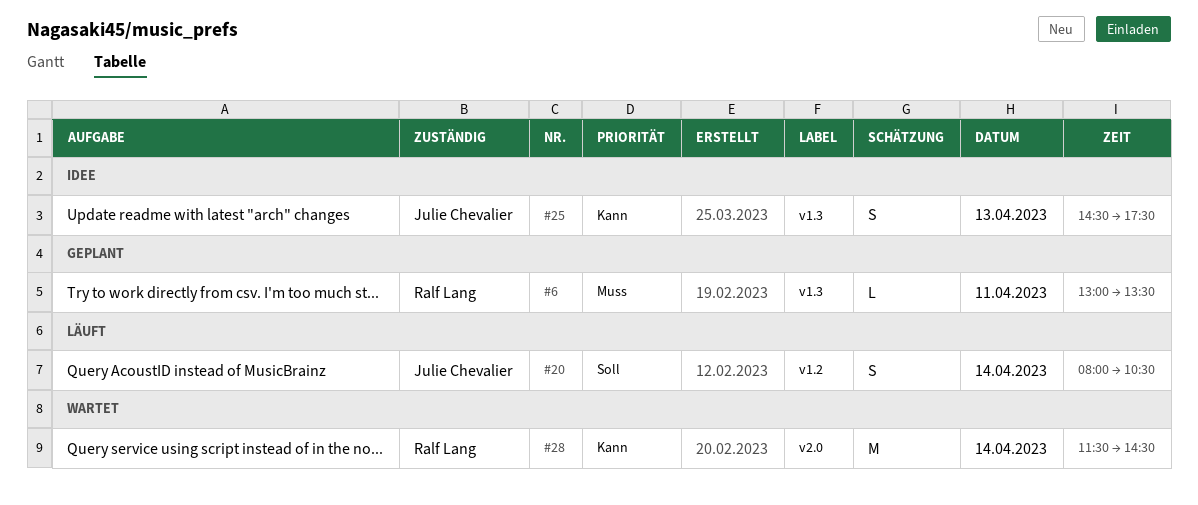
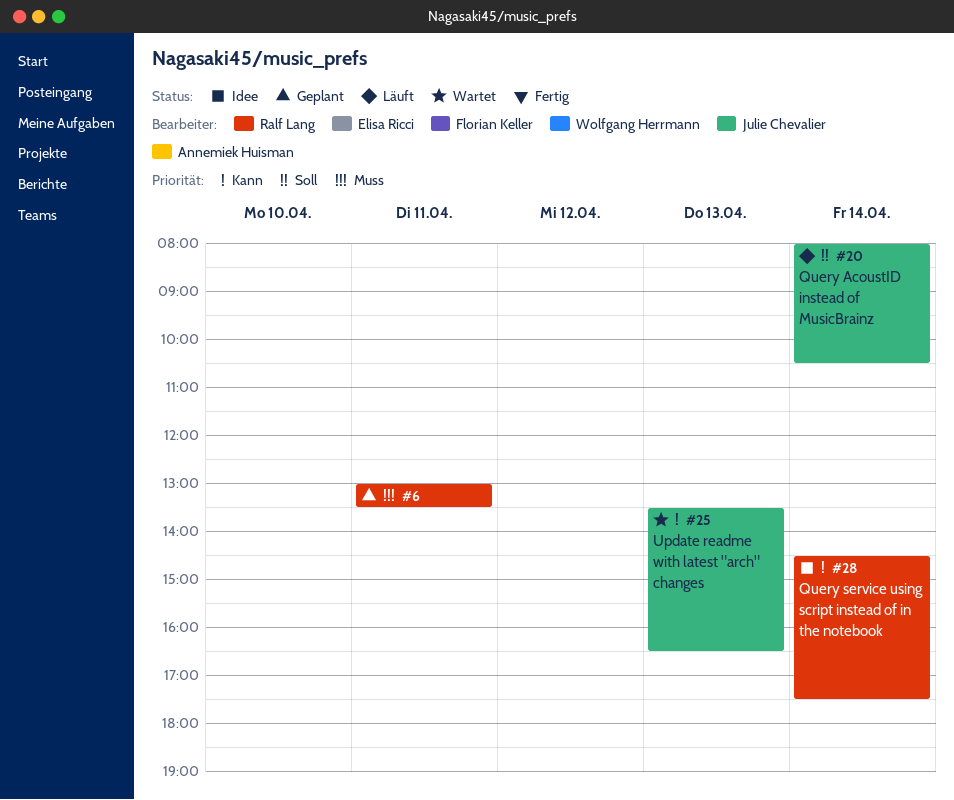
#25, status: Idee -> Wartet
#25, begins: 14:30 -> 13:30
#25, ends: 17:30 -> 16:30
#28, status: Wartet -> Idee
#28, begins: 11:30 -> 14:30
#28, ends: 14:30 -> 17:30

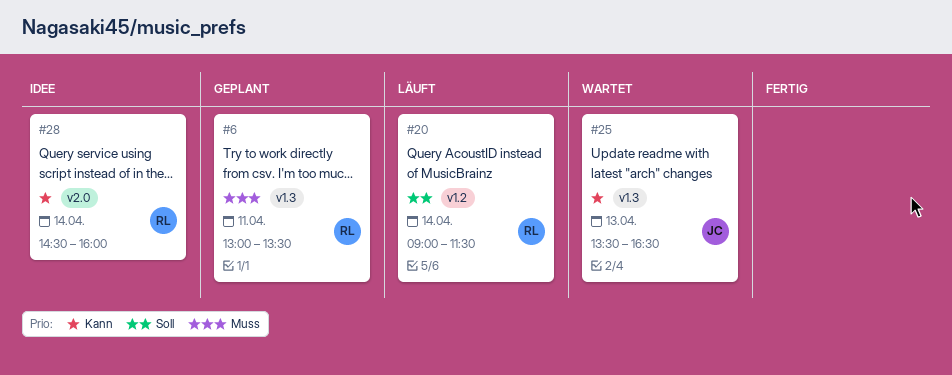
#20, owner: Julie Chevalier -> Ralf Lang
#20, begins: 08:00 -> 09:00
#20, ends: 10:30 -> 11:30
#28, ends: 17:30 -> 16:00

